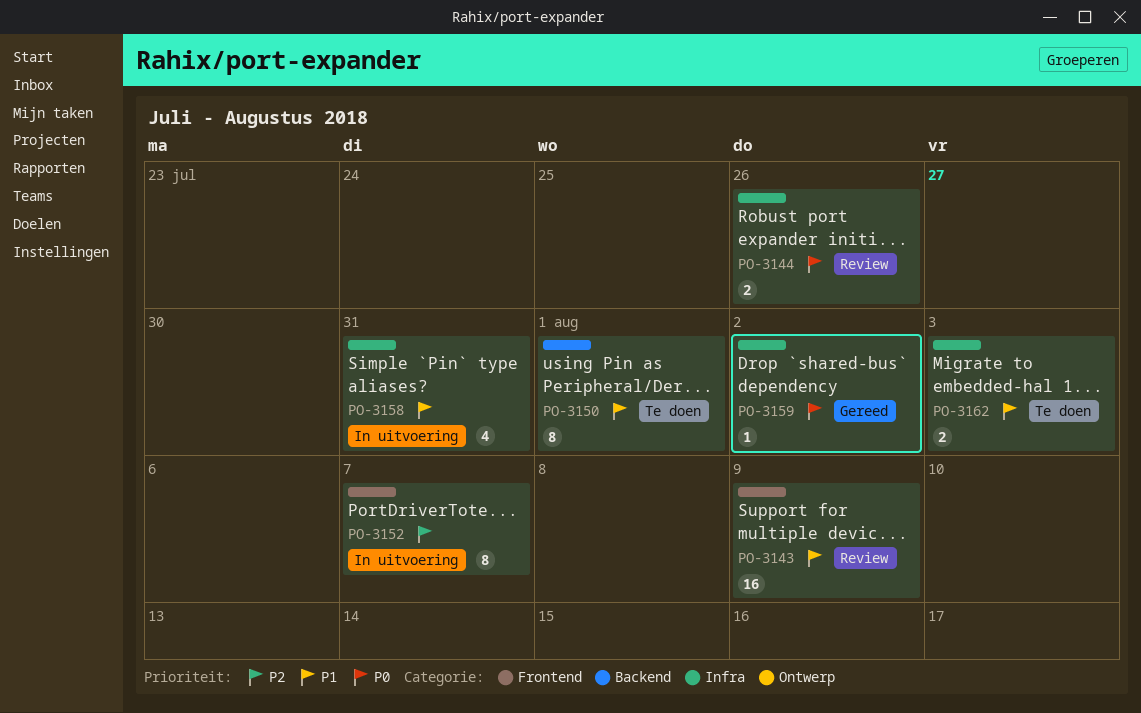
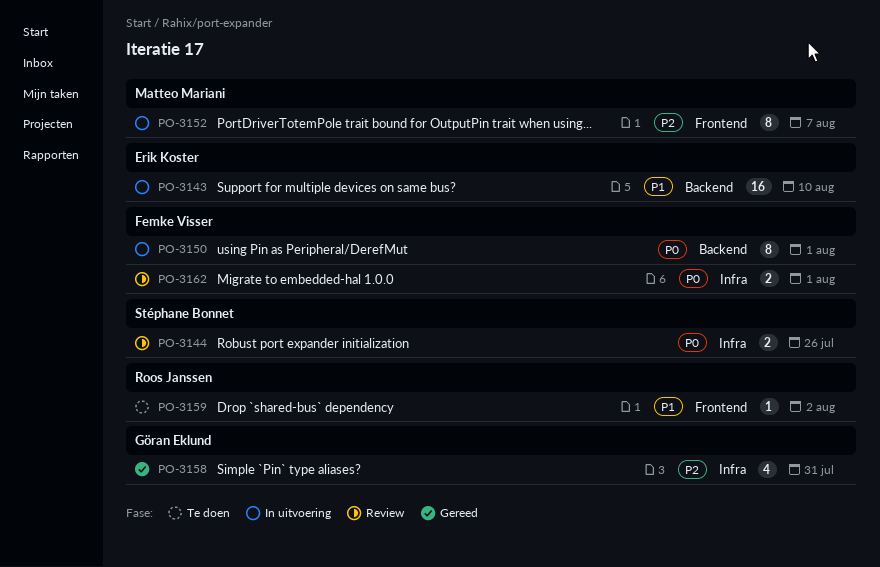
PO-3143, status: Review -> In uitvoering
PO-3143, label: Frontend -> Backend
PO-3143, due: Aug 9 -> Aug 10
PO-3150, status: Te doen -> In uitvoering
PO-3150, priority: P1 -> P0
PO-3158, status: In uitvoering -> Gereed
PO-3158, priority: P1 -> P2
PO-3159, status: Gereed -> Te doen
PO-3159, priority: P0 -> P1
PO-3159, label: Infra -> Frontend
PO-3162, status: Te doen -> Review
PO-3162, priority: P1 -> P0
PO-3162, due: Aug 3 -> Aug 1

